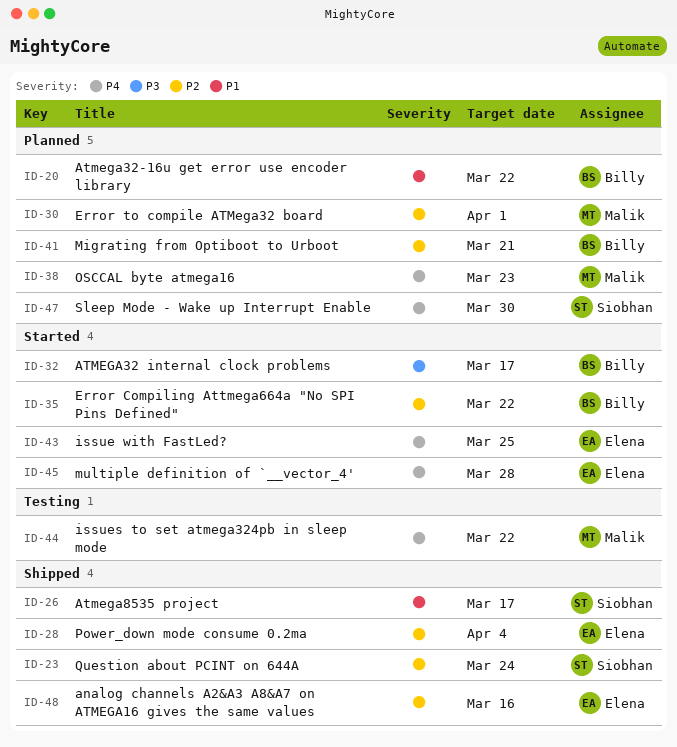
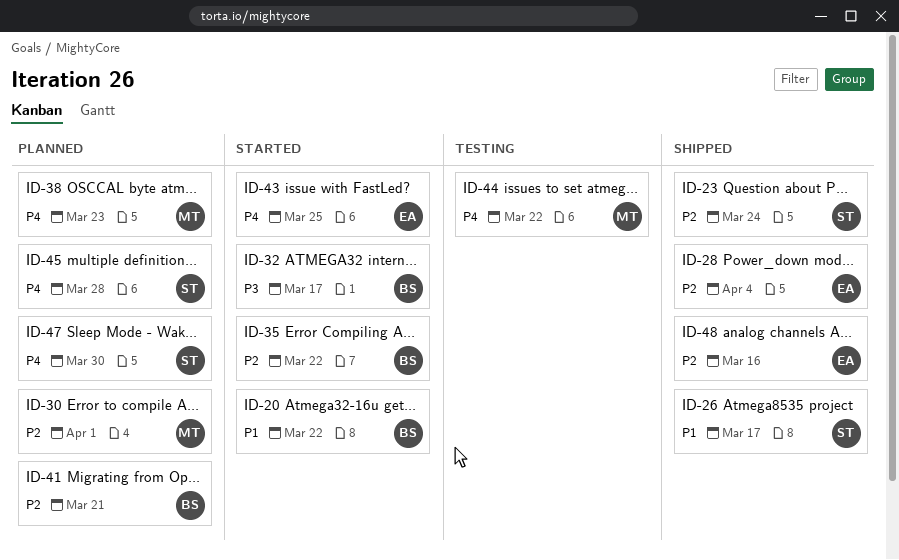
ID-20, status: Planned -> Started
ID-45, status: Started -> Planned
ID-45, owner: Elena -> Siobhan

